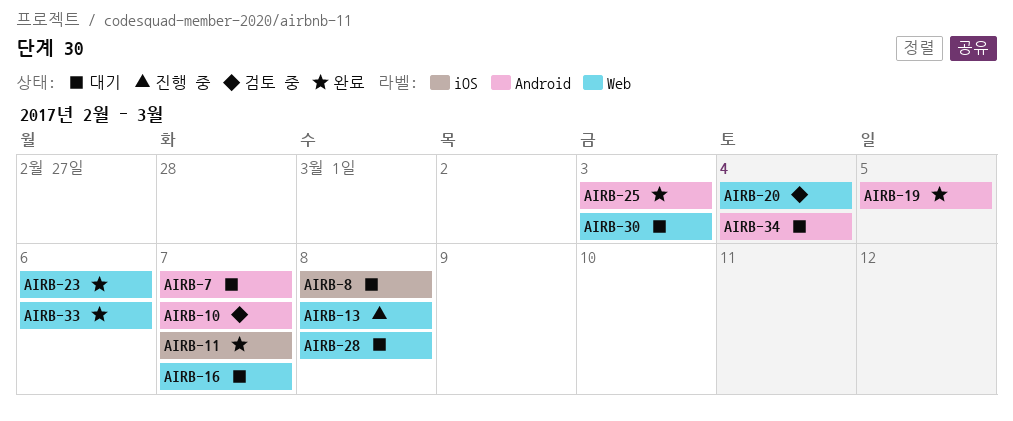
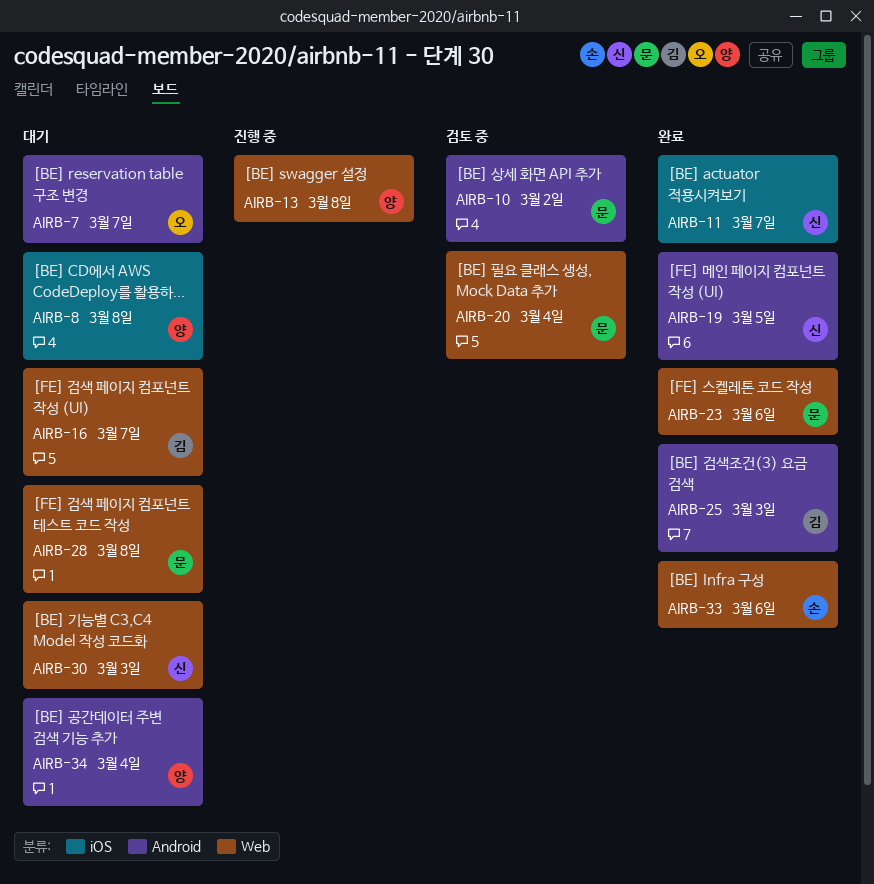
AIRB-10, due: Mar 7 -> Mar 2

